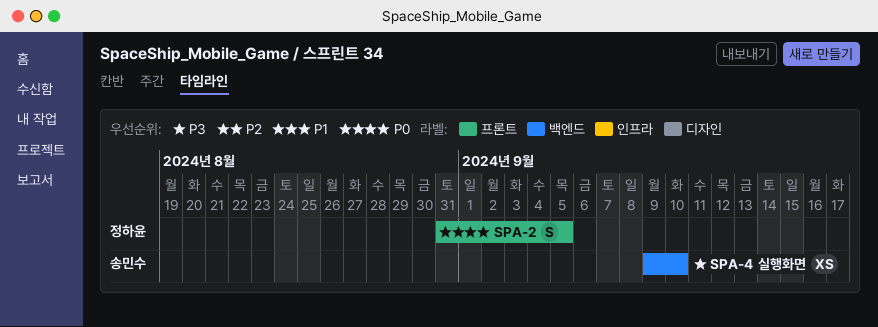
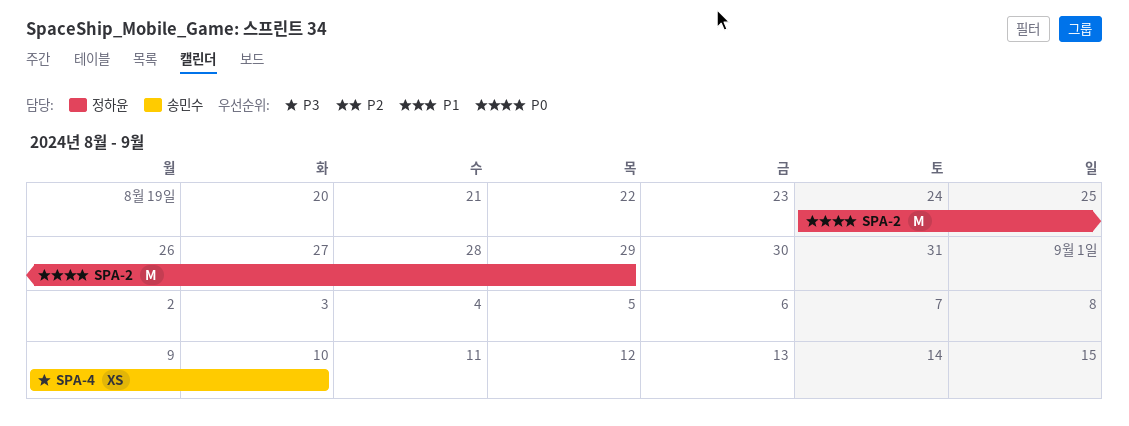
SPA-2, estimate: S -> M
SPA-2, start: Aug 31 -> Aug 24
SPA-2, due: Sep 5 -> Aug 29

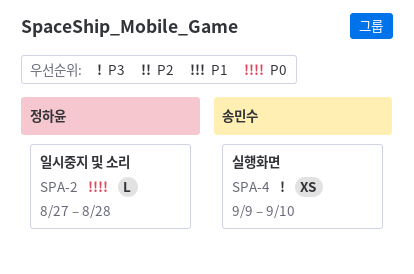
SPA-2, estimate: M -> L
SPA-2, start: Aug 24 -> Aug 27
SPA-2, due: Aug 29 -> Aug 28

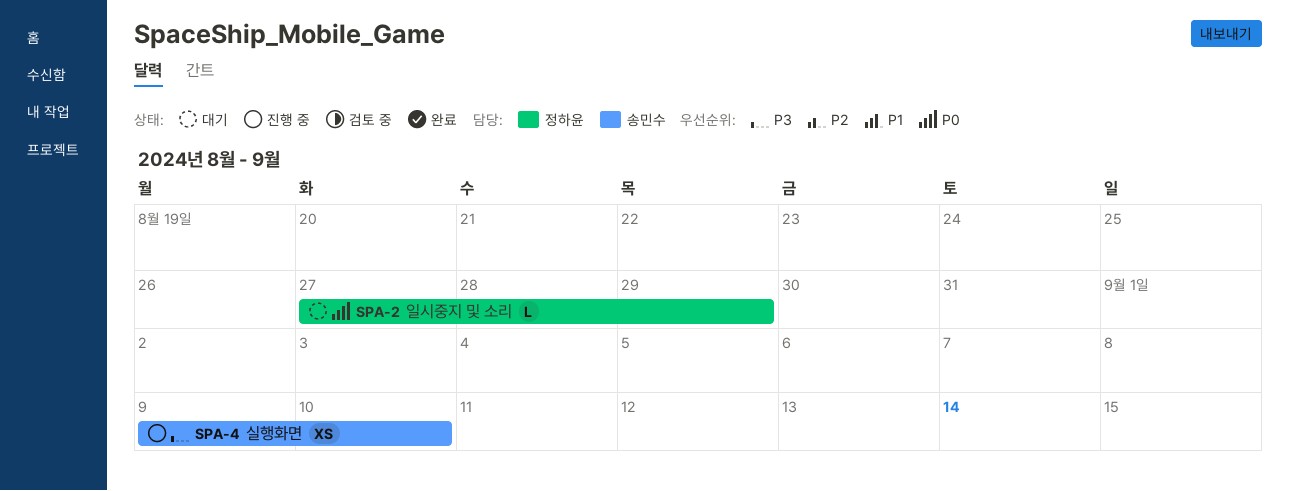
SPA-2, due: Aug 28 -> Aug 29

